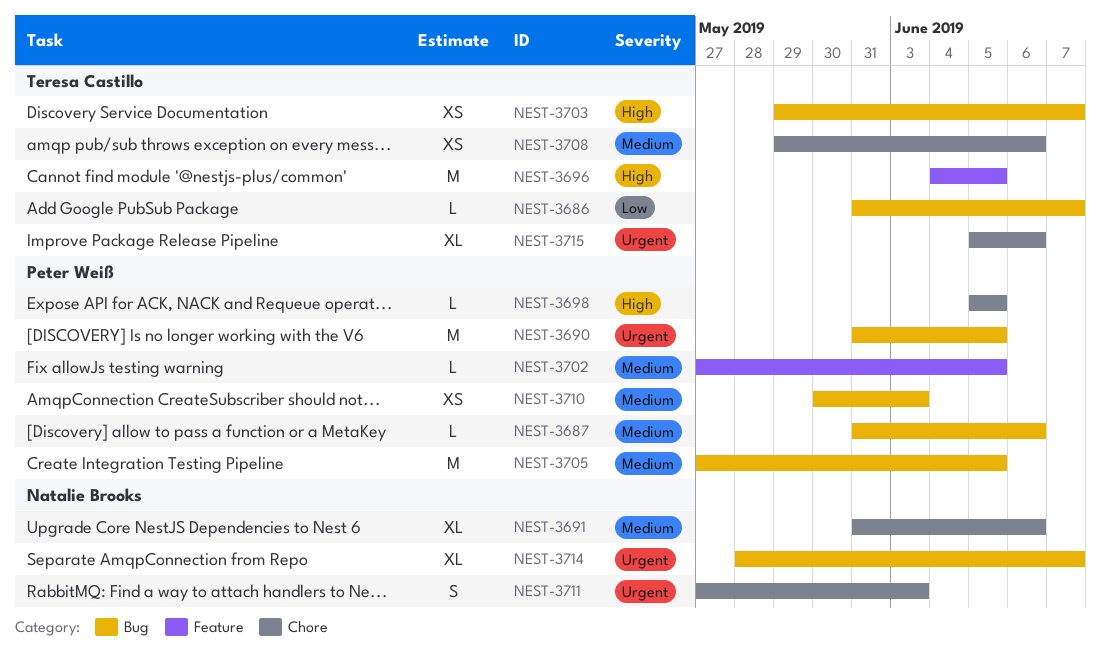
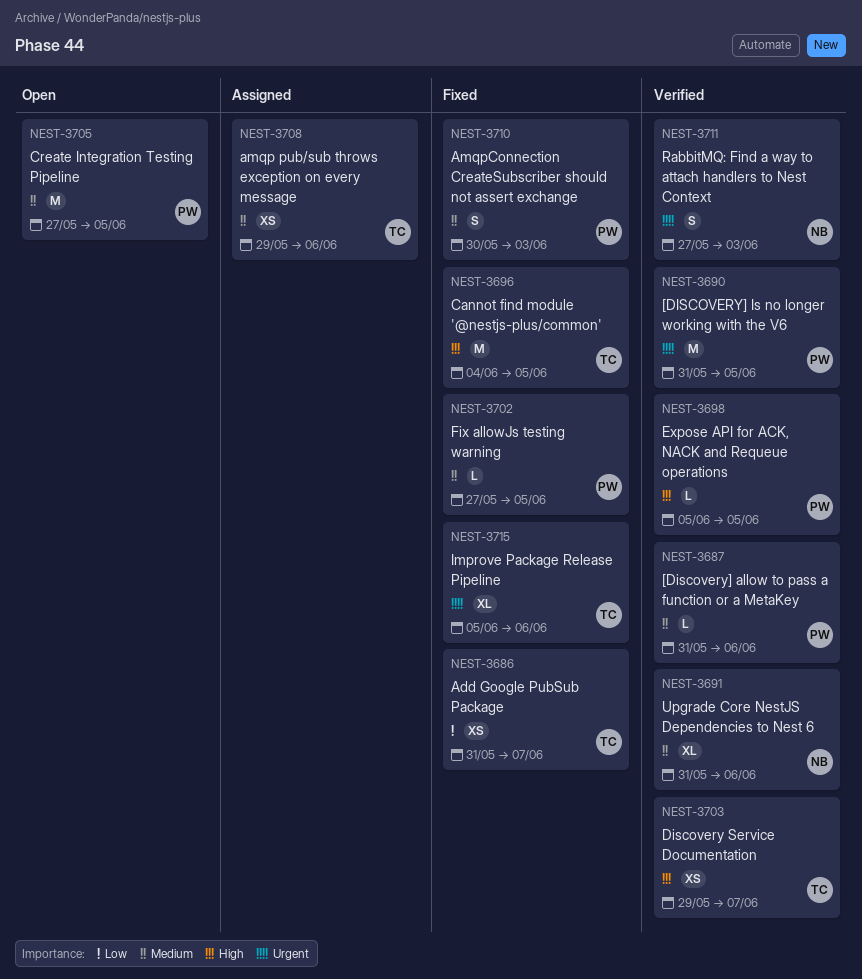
NEST-3686, estimate: L -> XS
NEST-3710, estimate: XS -> S
NEST-3714: present -> none

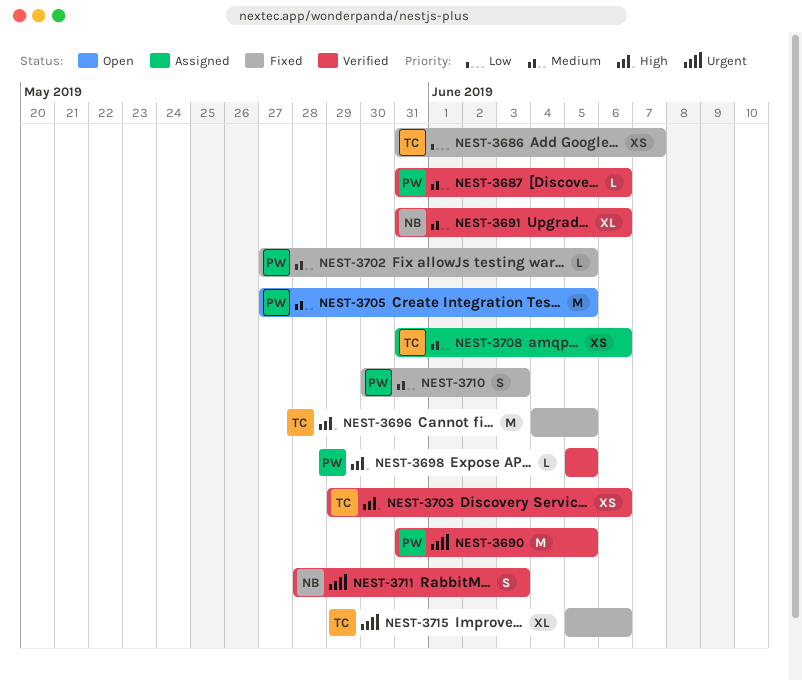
NEST-3703, due: Jun 7 -> Jun 6
NEST-3708, start: May 29 -> May 31
NEST-3711, start: May 27 -> May 28

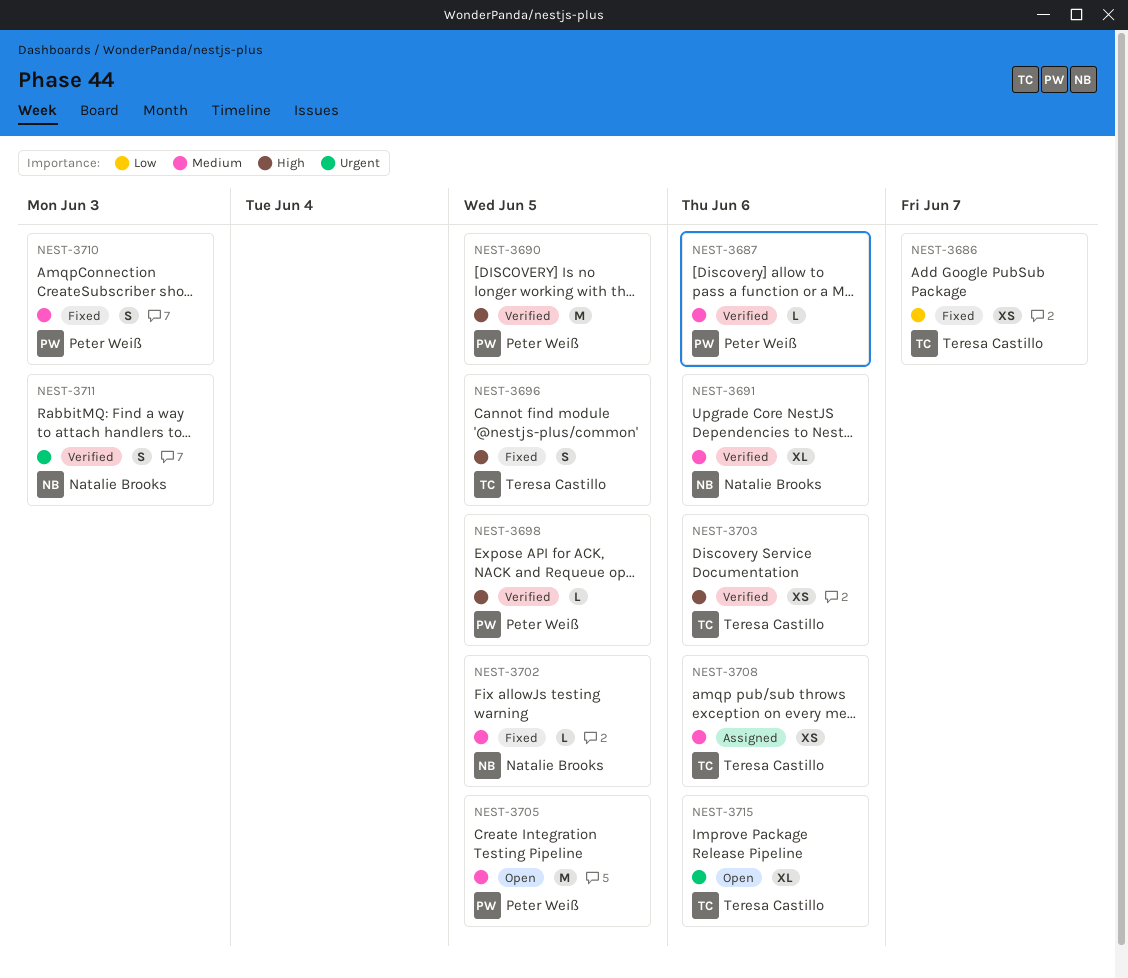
NEST-3690, priority: Urgent -> High
NEST-3696, estimate: M -> S
NEST-3702, owner: Peter Weiß -> Natalie Brooks
NEST-3715, status: Fixed -> Open

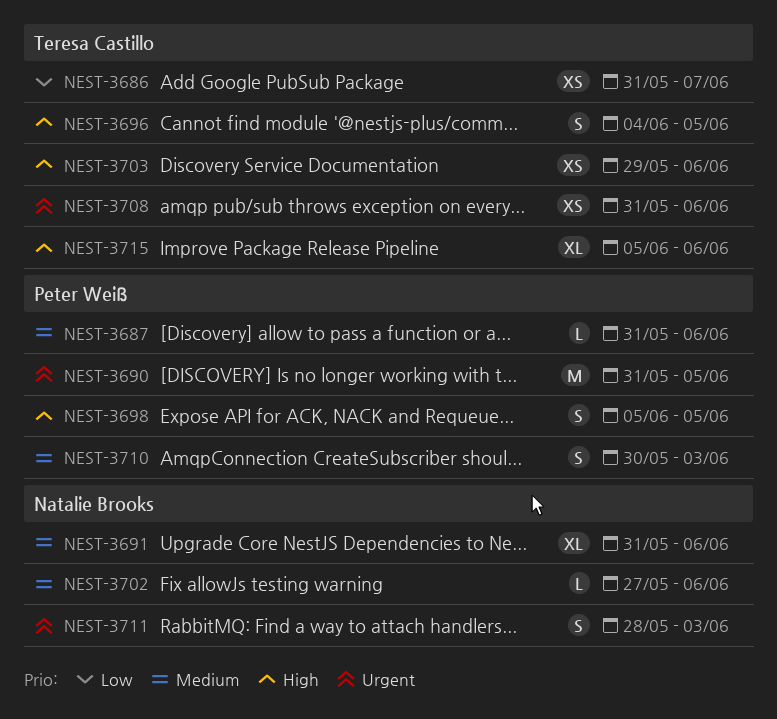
NEST-3690, priority: High -> Urgent
NEST-3698, estimate: L -> S
NEST-3702, due: Jun 5 -> Jun 6
NEST-3705: present -> none
NEST-3708, priority: Medium -> Urgent
NEST-3715, priority: Urgent -> High

